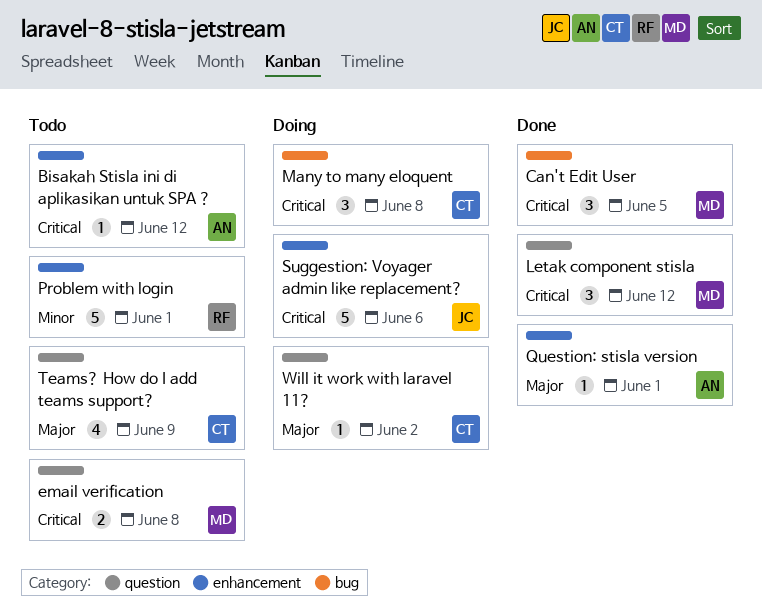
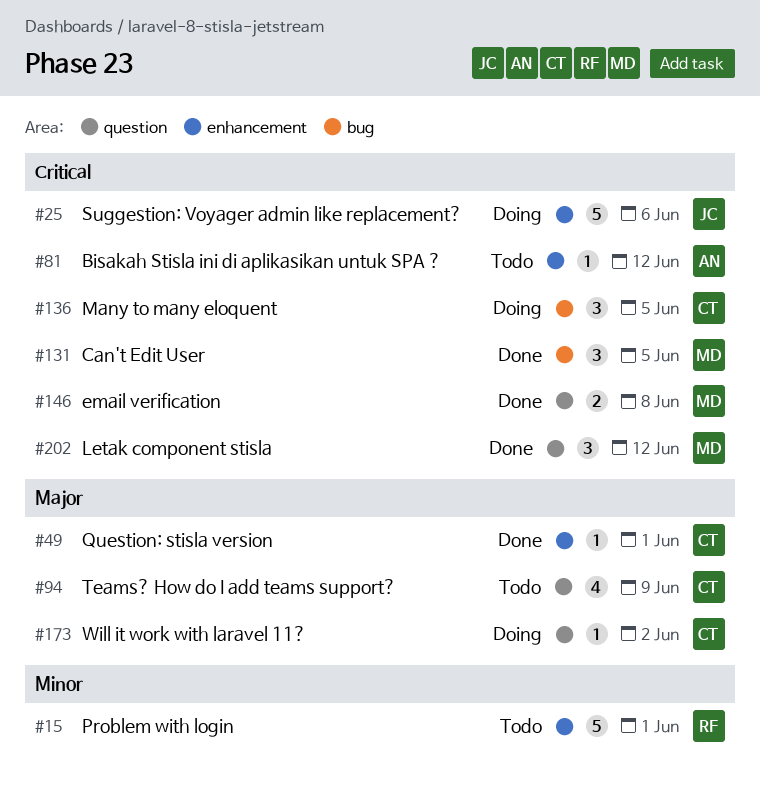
email verification, status: Todo -> Done
Many to many eloquent, due: Jun 8 -> Jun 5
Question: stisla version, owner: AN -> CT

